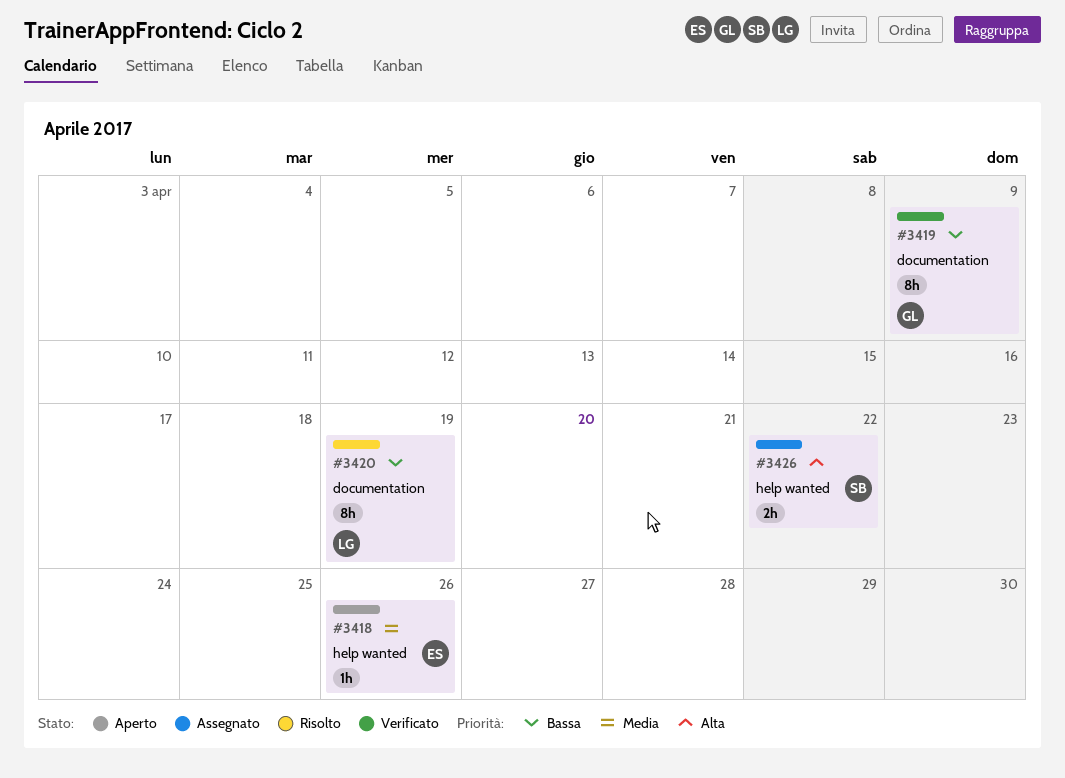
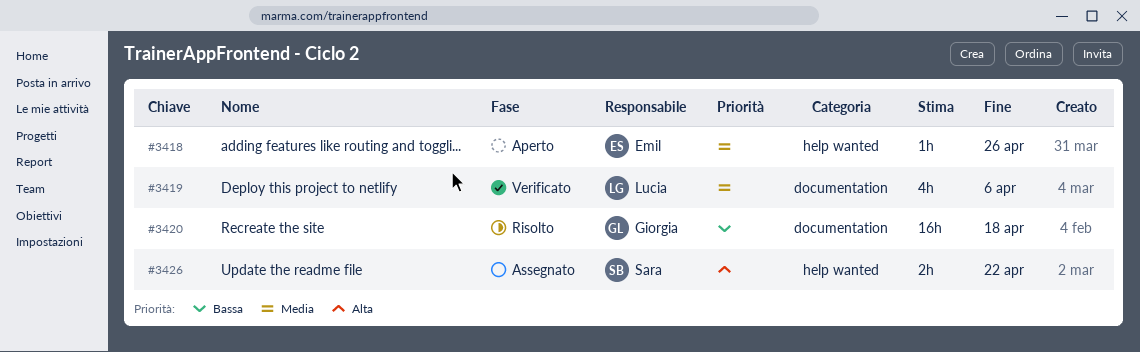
#3419, owner: Giorgia -> Lucia
#3419, priority: Bassa -> Media
#3419, estimate: 8h -> 4h
#3419, due: Apr 9 -> Apr 6
#3420, owner: Lucia -> Giorgia
#3420, estimate: 8h -> 16h
#3420, due: Apr 19 -> Apr 18

